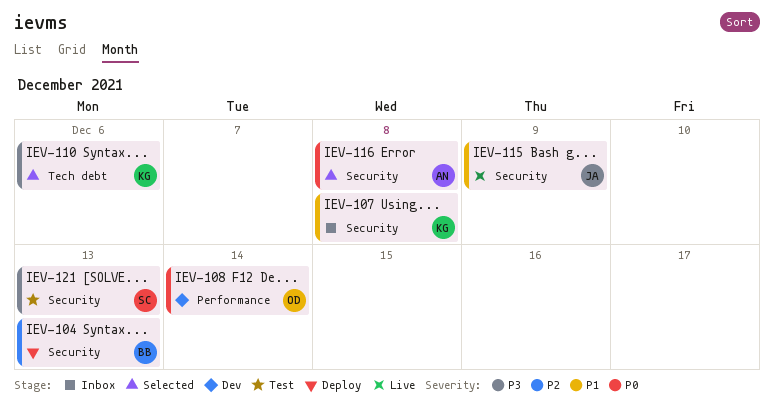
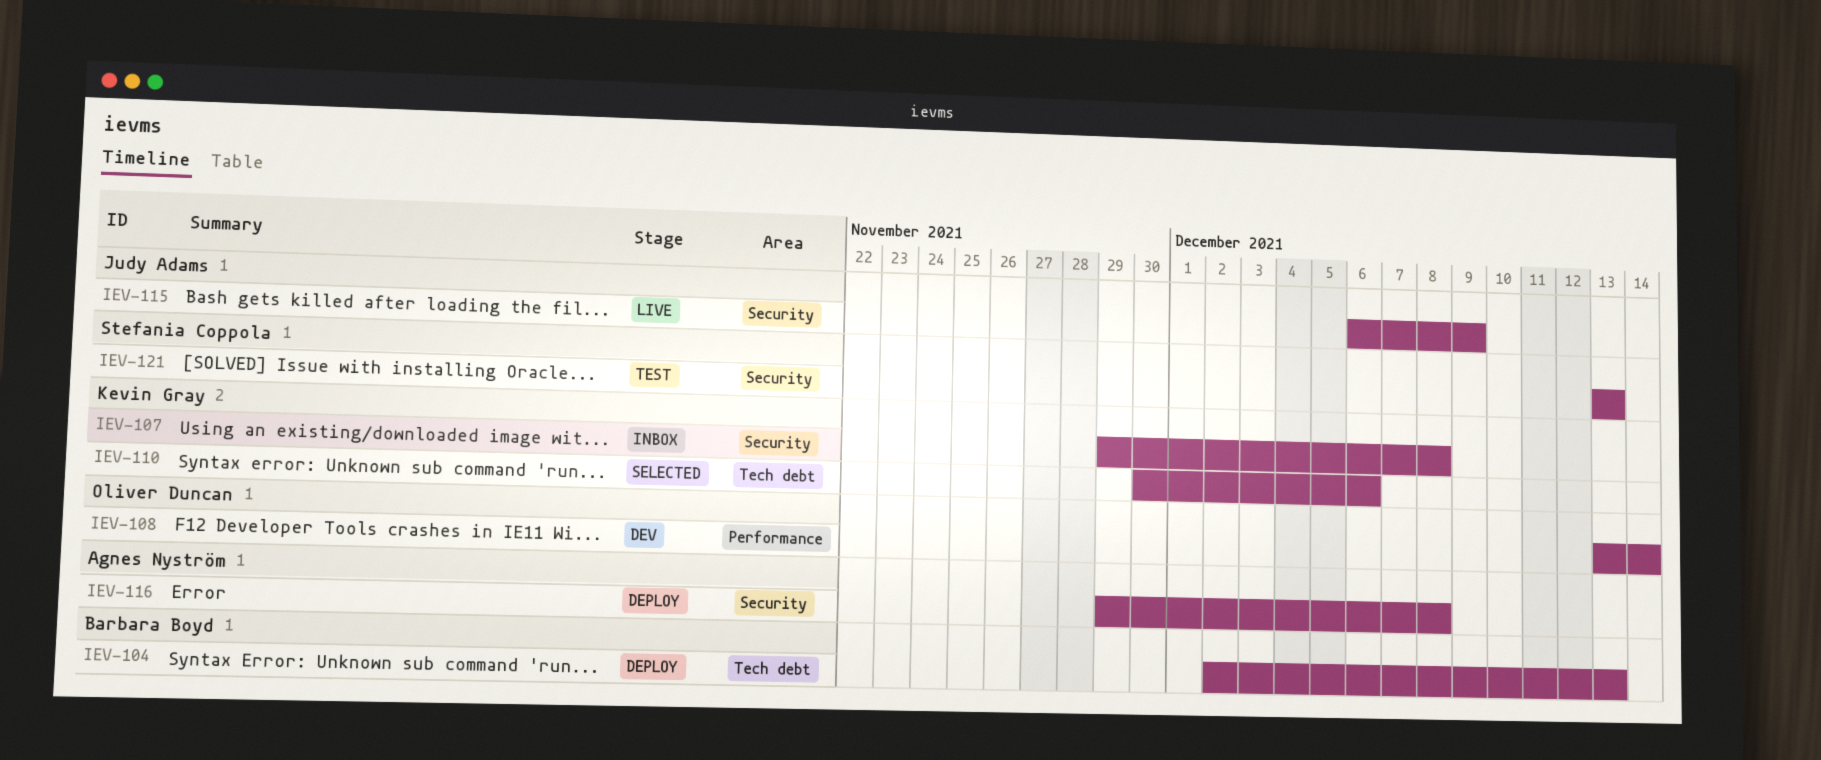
IEV-104, label: Security -> Tech debt
IEV-116, status: Selected -> Deploy

